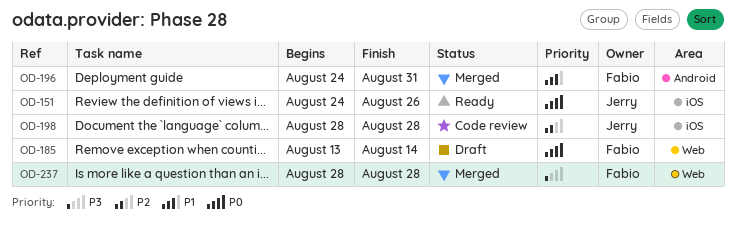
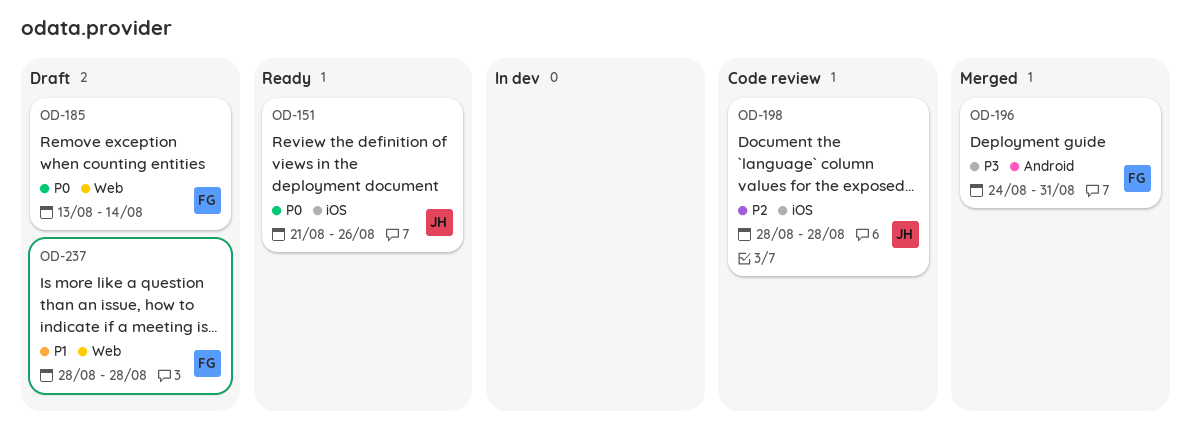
OD-151, start: Aug 24 -> Aug 21
OD-196, priority: P1 -> P3
OD-237, status: Merged -> Draft
OD-237, priority: P3 -> P1

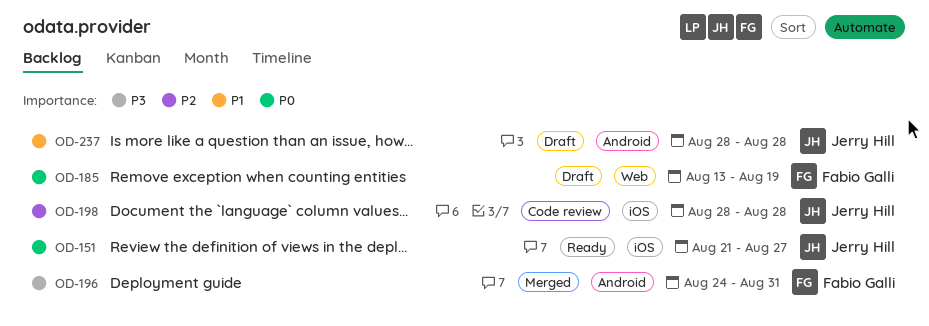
OD-151, due: Aug 26 -> Aug 27
OD-185, due: Aug 14 -> Aug 19
OD-237, owner: Fabio Galli -> Jerry Hill
OD-237, label: Web -> Android

